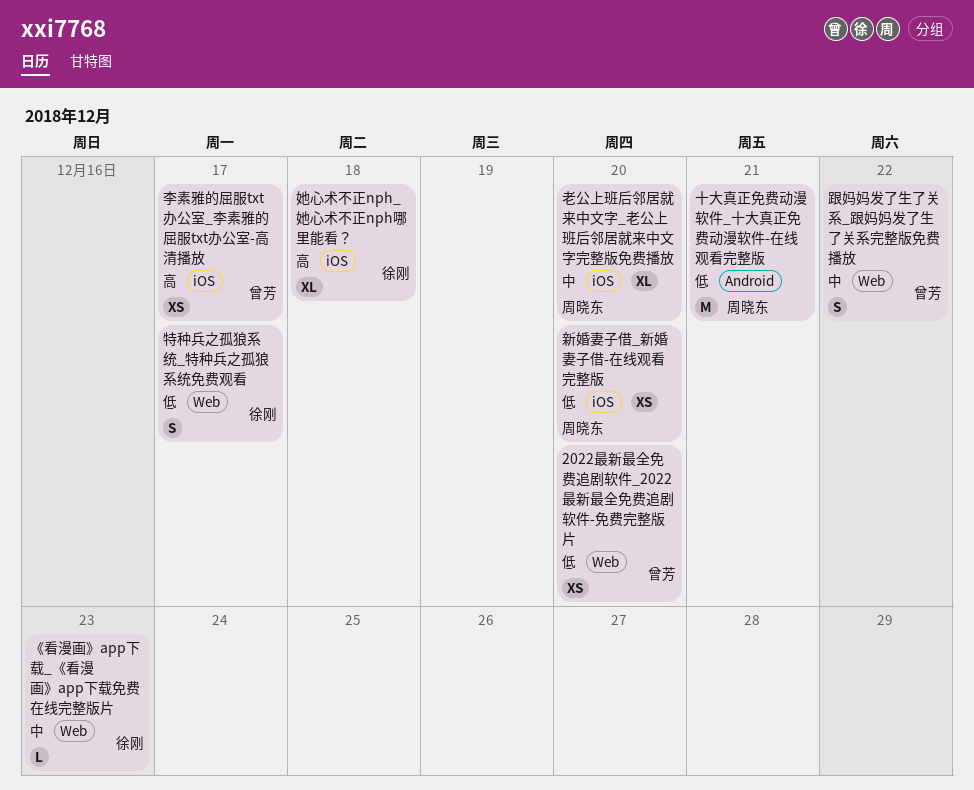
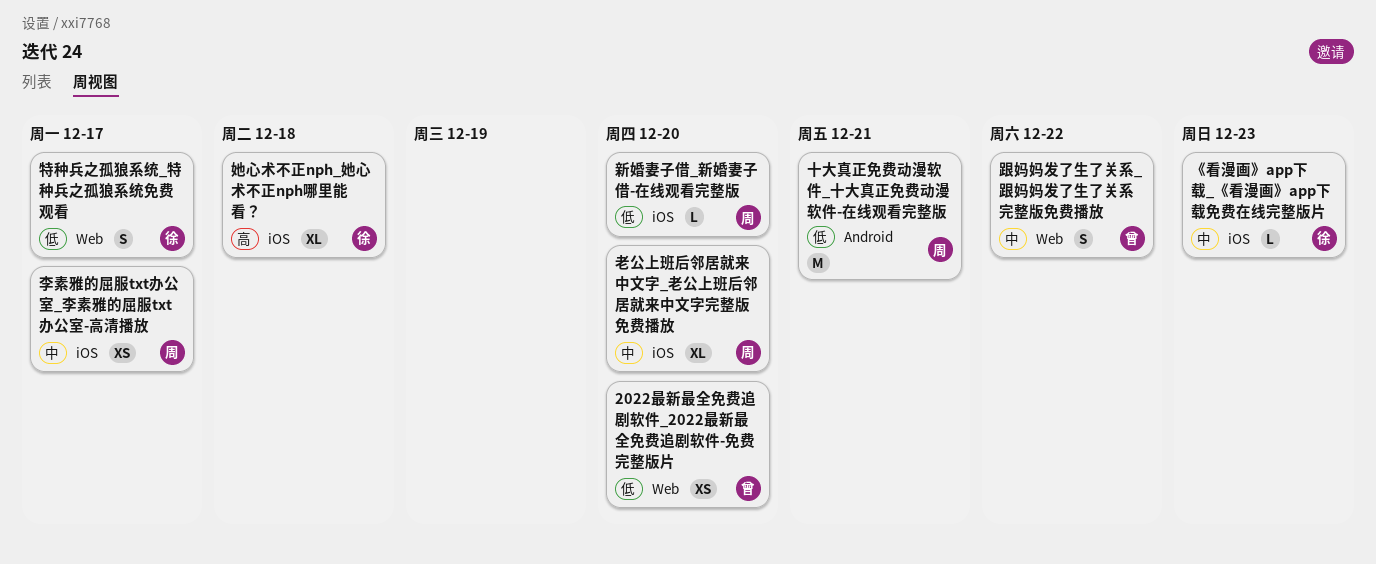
《看漫画》app下载_《看漫画》app下载免费在线完整版片, label: Web -> iOS
新婚妻子借_新婚妻子借-在线观看完整版, estimate: XS -> L
李素雅的屈服txt办公室_李素雅的屈服txt办公室-高清播放, owner: 曾芳 -> 周晓东
李素雅的屈服txt办公室_李素雅的屈服txt办公室-高清播放, priority: 高 -> 中

